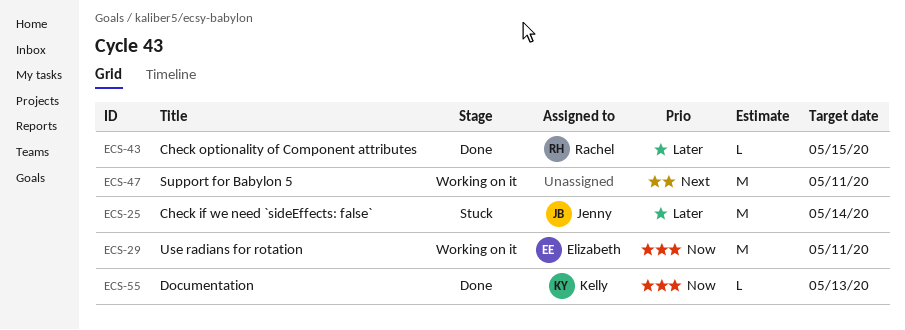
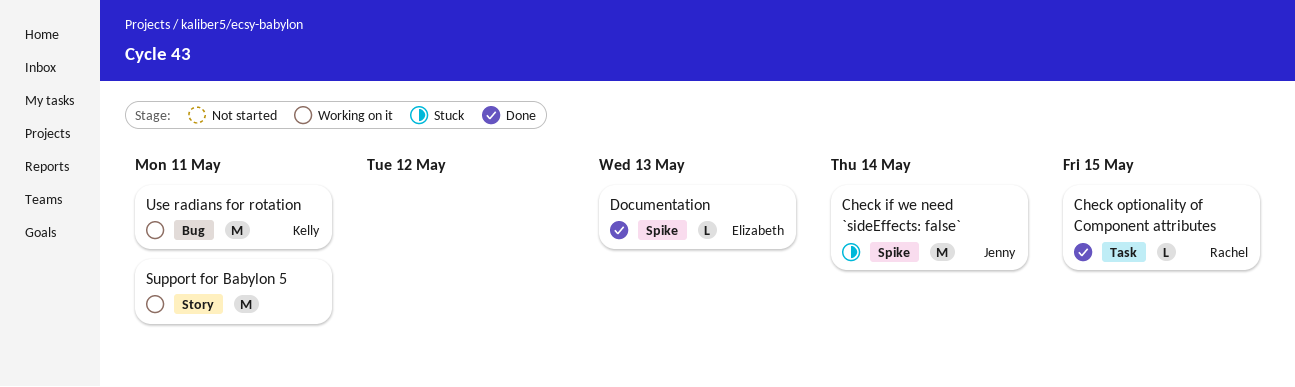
Documentation, owner: Kelly -> Elizabeth
Use radians for rotation, owner: Elizabeth -> Kelly

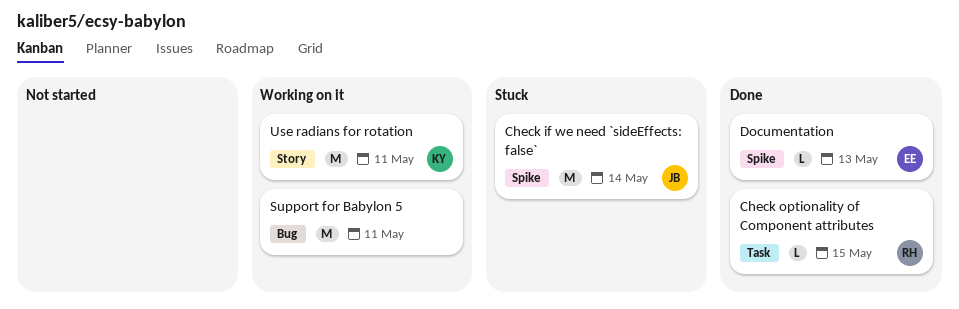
Support for Babylon 5, label: Story -> Bug
Use radians for rotation, label: Bug -> Story

